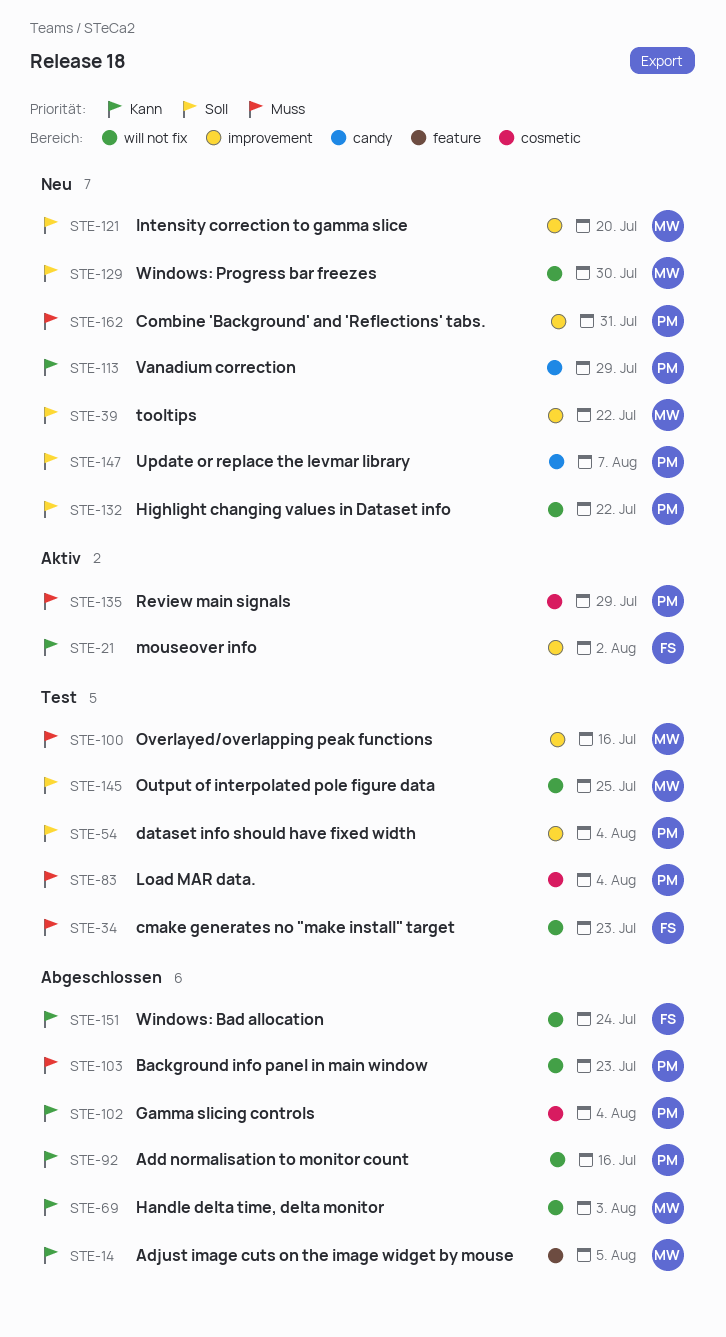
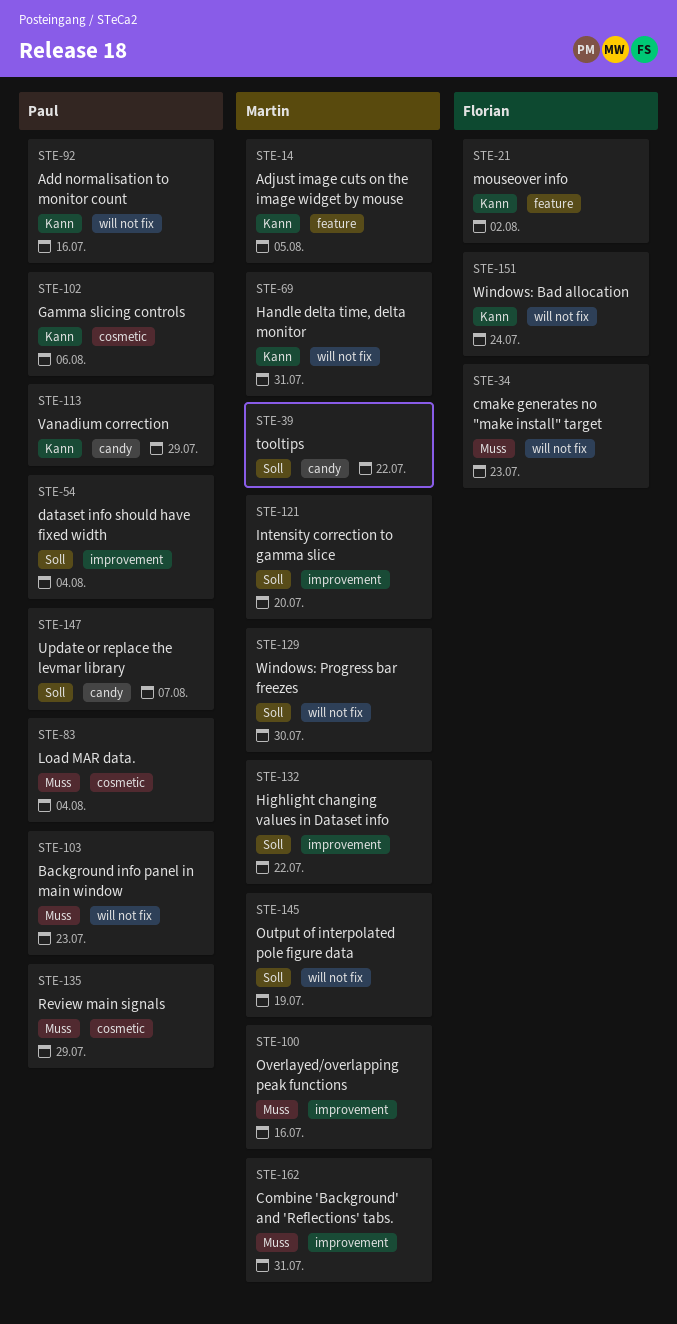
STE-21, label: improvement -> feature
STE-39, label: improvement -> candy
STE-69, due: Aug 3 -> Jul 31
STE-102, due: Aug 4 -> Aug 6
STE-132, owner: Paul -> Martin
STE-132, label: will not fix -> improvement
STE-145, due: Jul 25 -> Jul 19
STE-162, owner: Paul -> Martin

